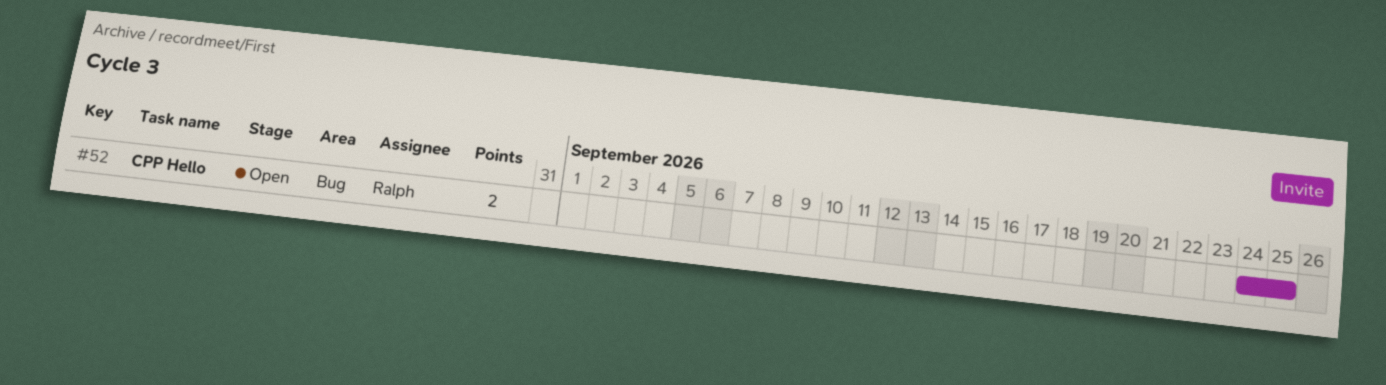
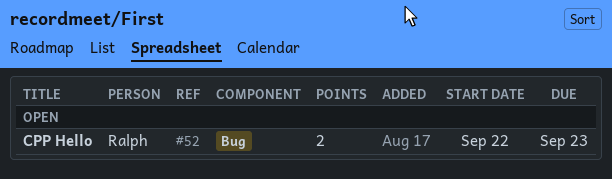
#52, start: Sep 24 -> Sep 22
#52, due: Sep 25 -> Sep 23

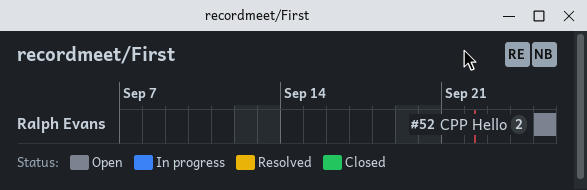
#52, start: Sep 22 -> Sep 25
#52, due: Sep 23 -> Sep 25

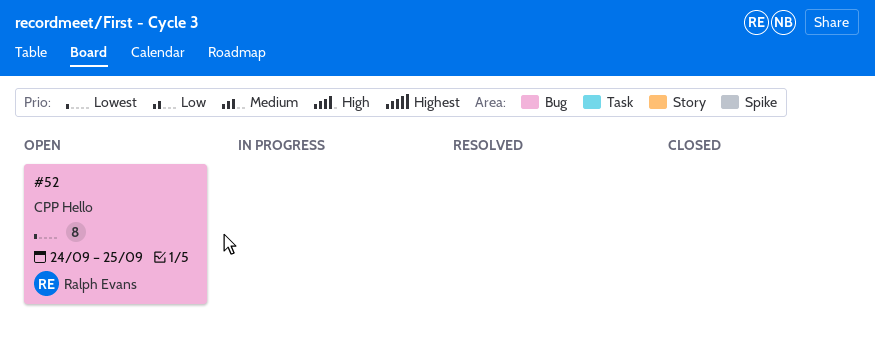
#52, estimate: 2 -> 8
#52, start: Sep 25 -> Sep 24

